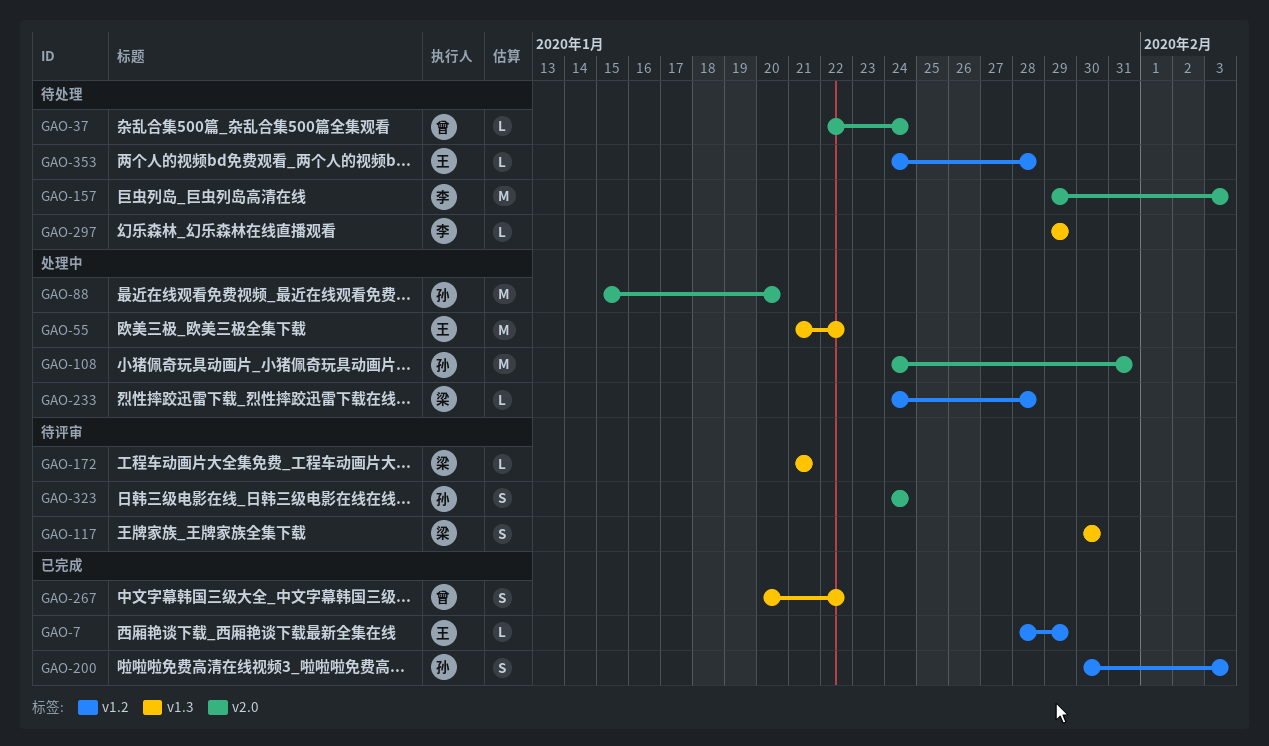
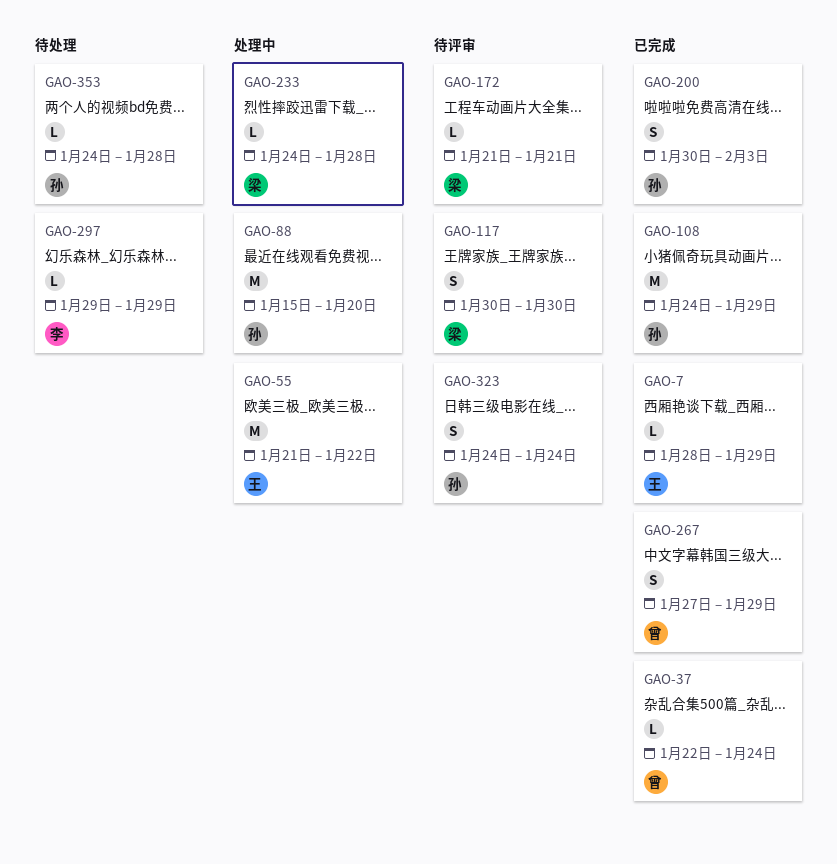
GAO-37, status: 待处理 -> 已完成
GAO-108, status: 处理中 -> 已完成
GAO-108, due: Jan 31 -> Jan 29
GAO-157: present -> none
GAO-267, start: Jan 20 -> Jan 27
GAO-267, due: Jan 22 -> Jan 29
GAO-353, owner: 王 -> 孙

